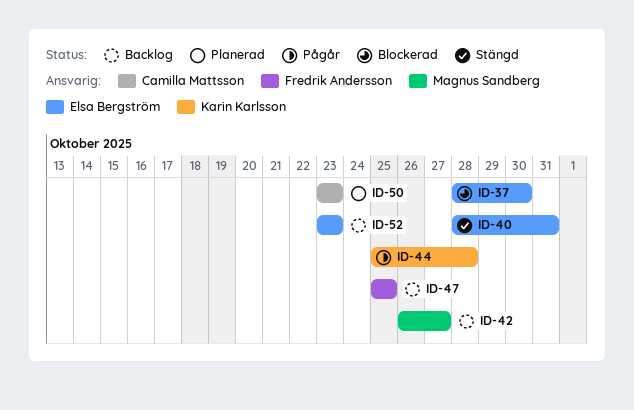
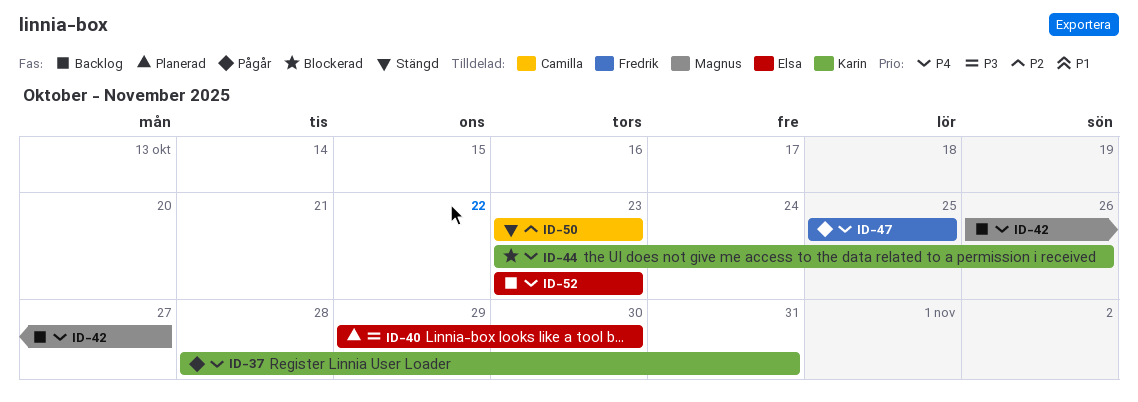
ID-37, status: Blockerad -> Pågår
ID-37, owner: Elsa Bergström -> Karin Karlsson
ID-37, due: Oct 30 -> Oct 31
ID-40, status: Stängd -> Planerad
ID-40, start: Oct 28 -> Oct 29
ID-40, due: Oct 31 -> Oct 30
ID-44, status: Pågår -> Blockerad
ID-44, start: Oct 25 -> Oct 23
ID-44, due: Oct 28 -> Oct 26
ID-47, status: Backlog -> Pågår
ID-50, status: Planerad -> Stängd

